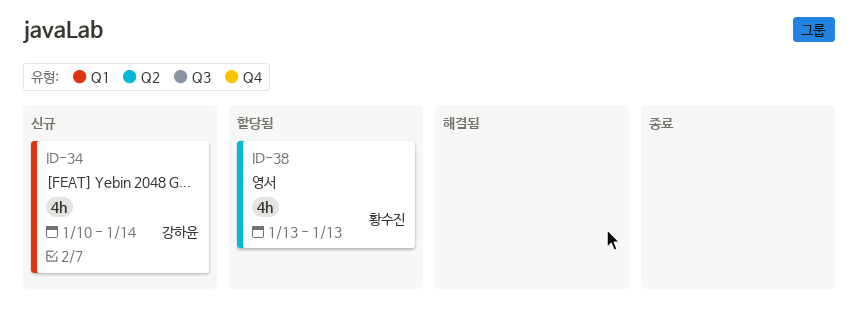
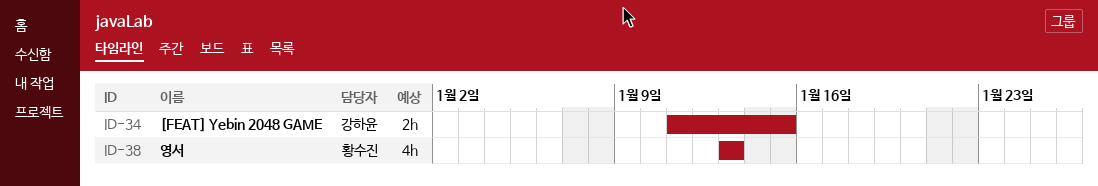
ID-34, estimate: 4h -> 2h
ID-34, start: Jan 10 -> Jan 11
ID-34, due: Jan 14 -> Jan 15

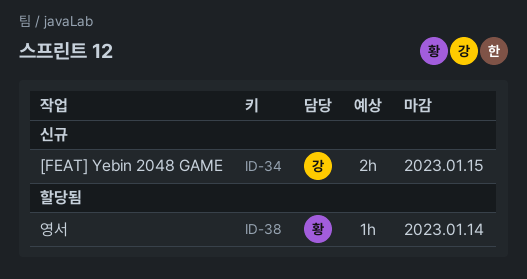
ID-38, estimate: 4h -> 1h
ID-38, due: Jan 13 -> Jan 14

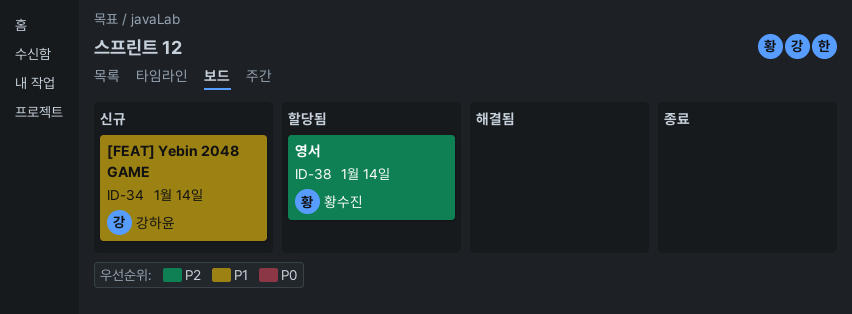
ID-34, due: Jan 15 -> Jan 14

